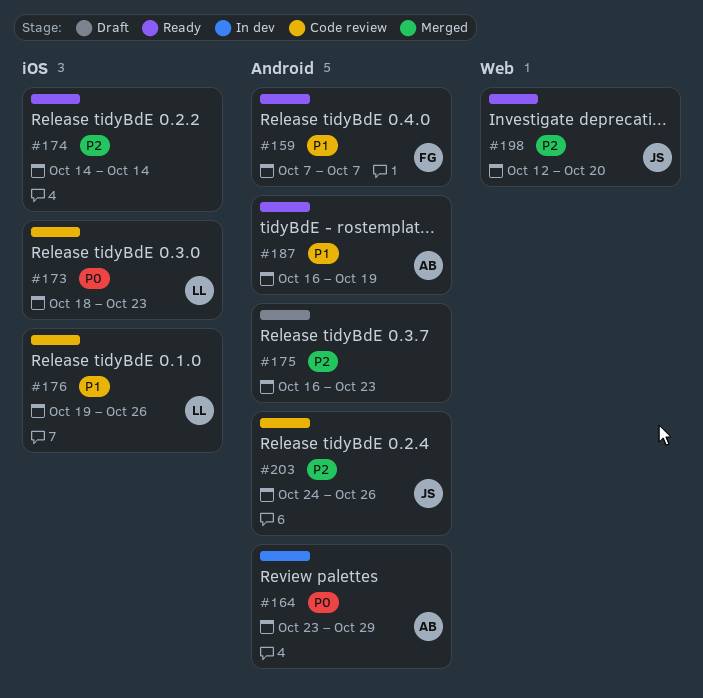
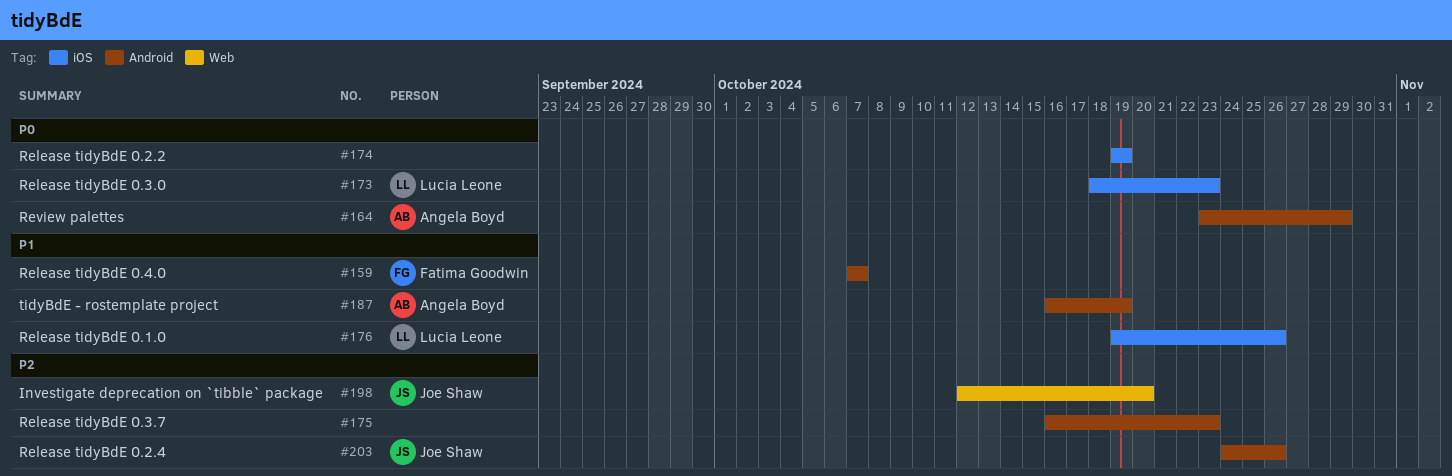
#174, priority: P2 -> P0
#174, start: Oct 14 -> Oct 19
#174, due: Oct 14 -> Oct 19

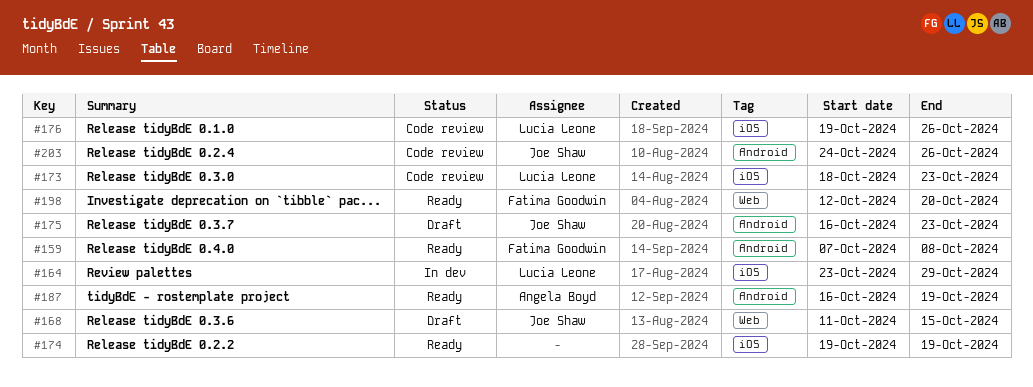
#159, due: Oct 7 -> Oct 8
#164, owner: Angela Boyd -> Lucia Leone
#164, label: Android -> iOS
#168: none -> present
#175, owner: none -> Joe Shaw
#198, owner: Joe Shaw -> Fatima Goodwin

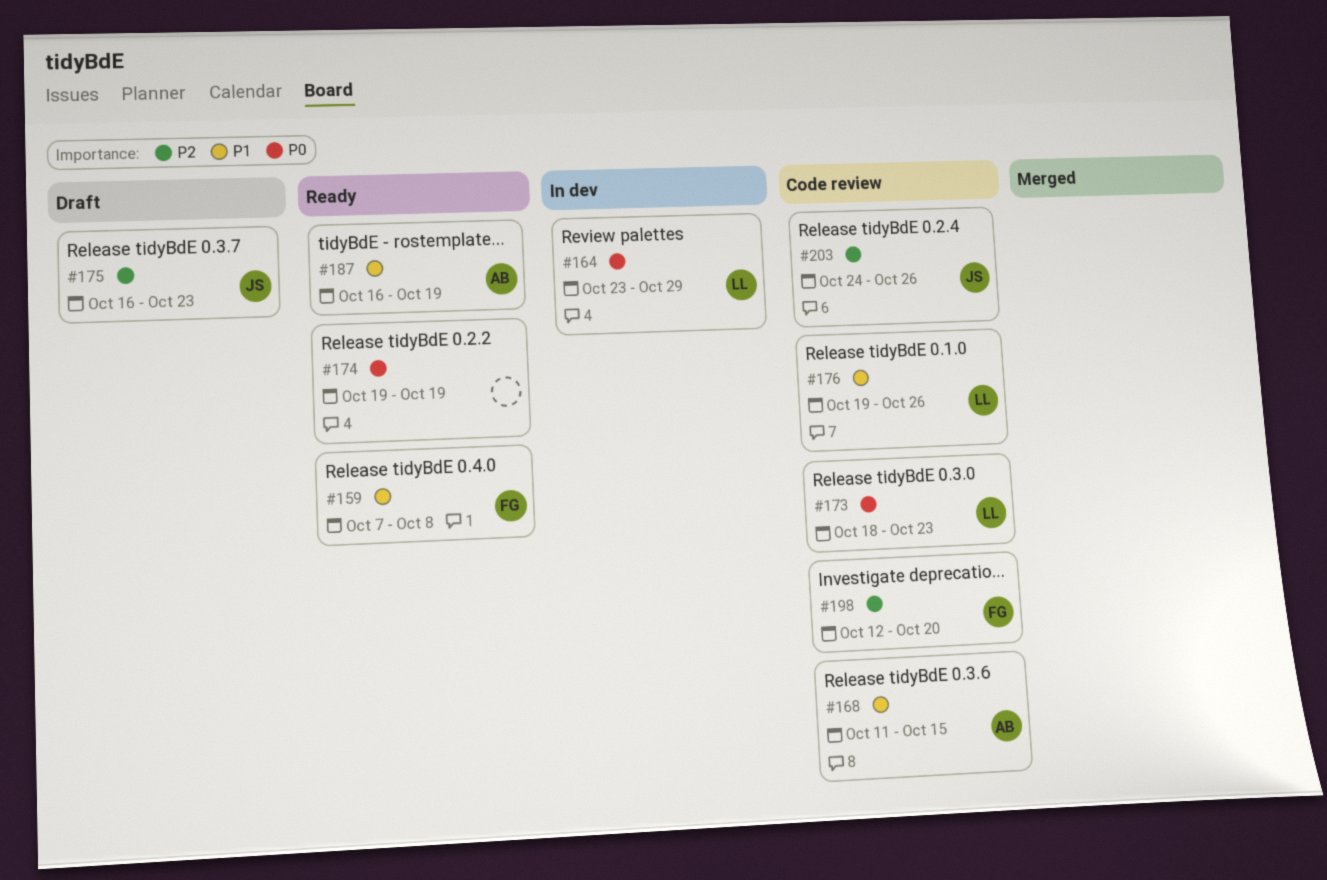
#168, status: Draft -> Code review
#168, owner: Joe Shaw -> Angela Boyd
#198, status: Ready -> Code review

